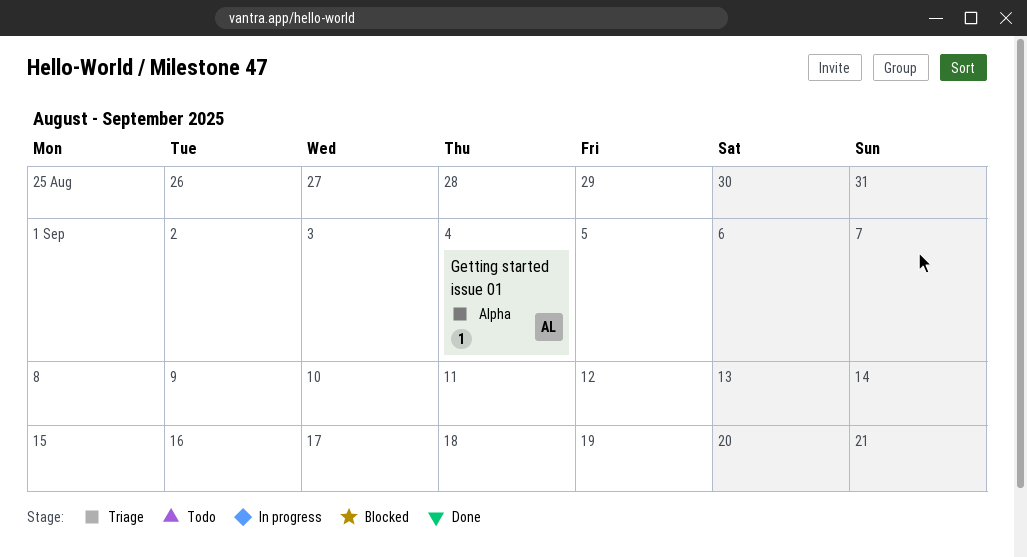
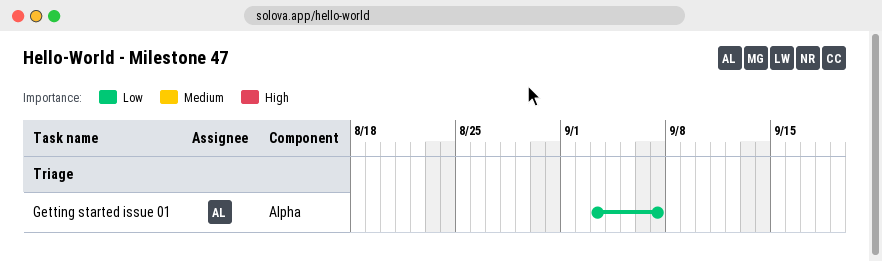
Getting started issue 01, due: Sep 4 -> Sep 7

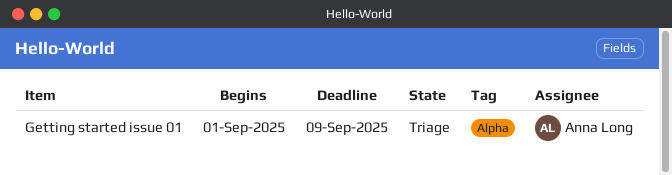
Getting started issue 01, start: Sep 3 -> Sep 1
Getting started issue 01, due: Sep 7 -> Sep 9

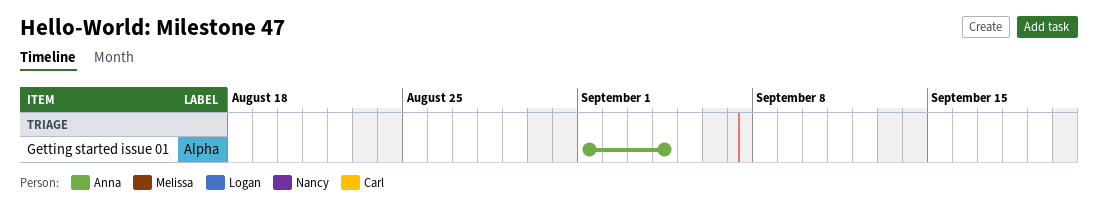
Getting started issue 01, due: Sep 9 -> Sep 4

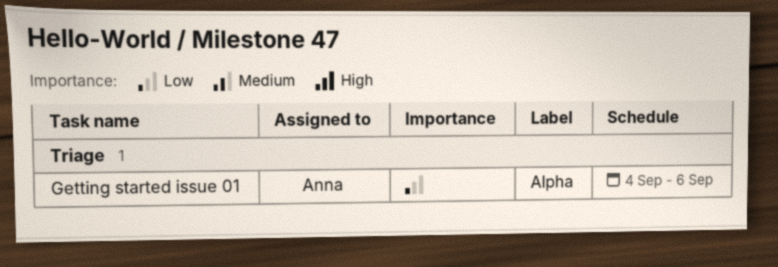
Getting started issue 01, start: Sep 1 -> Sep 4
Getting started issue 01, due: Sep 4 -> Sep 6

